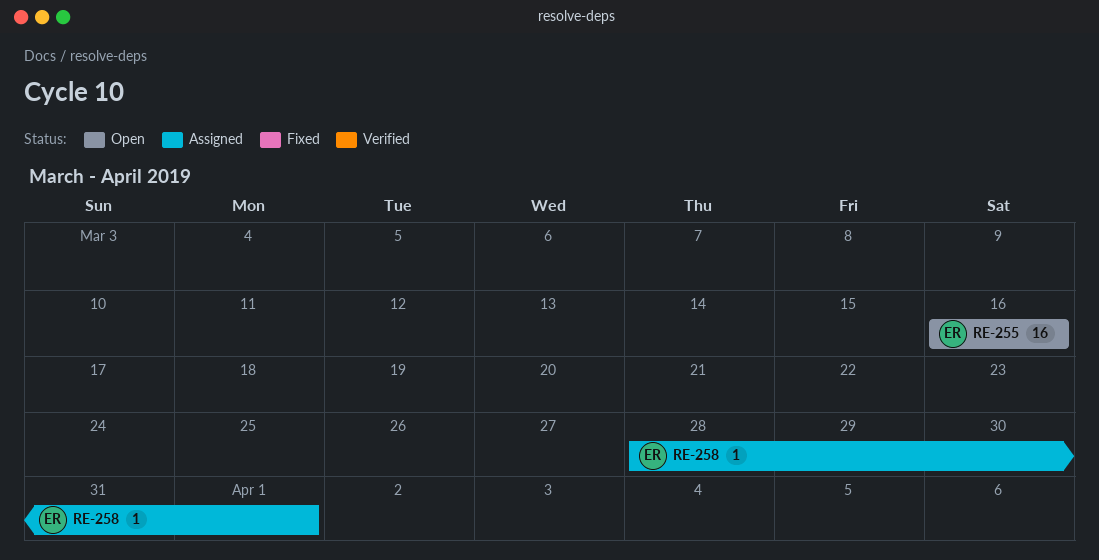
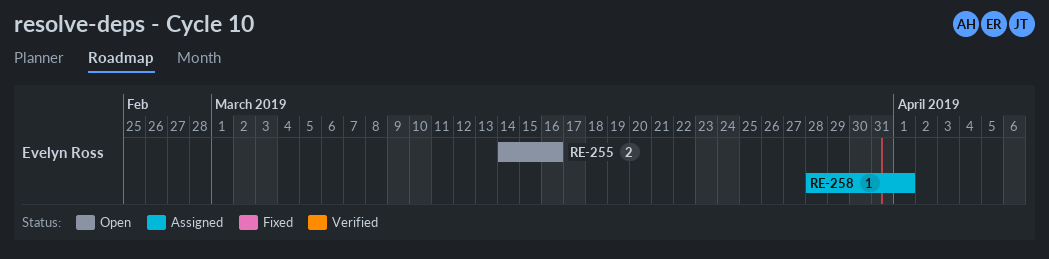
RE-255, estimate: 16 -> 2
RE-255, start: Mar 16 -> Mar 14

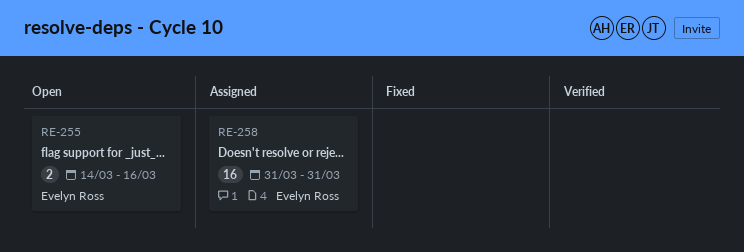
RE-258, estimate: 1 -> 16
RE-258, start: Mar 28 -> Mar 31
RE-258, due: Apr 1 -> Mar 31

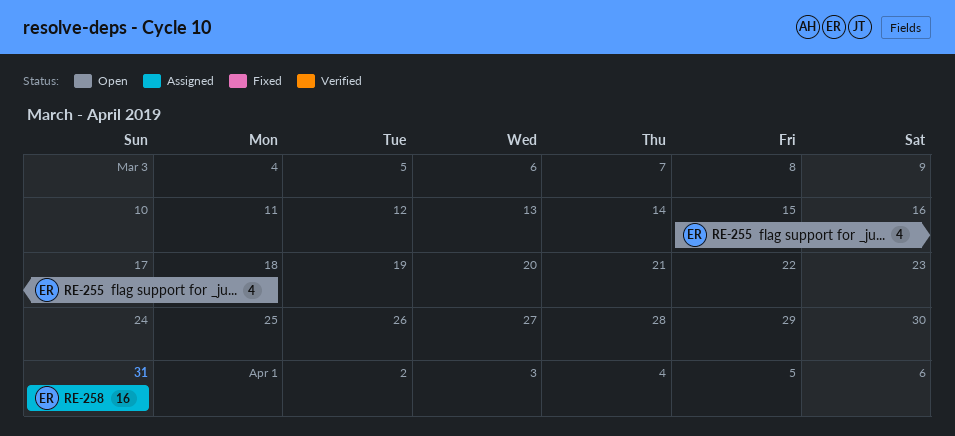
RE-255, estimate: 2 -> 4
RE-255, start: Mar 14 -> Mar 15
RE-255, due: Mar 16 -> Mar 18

